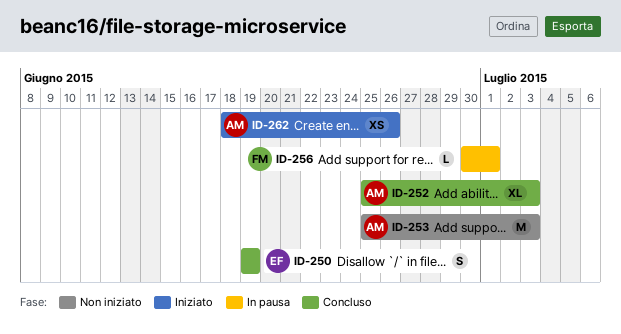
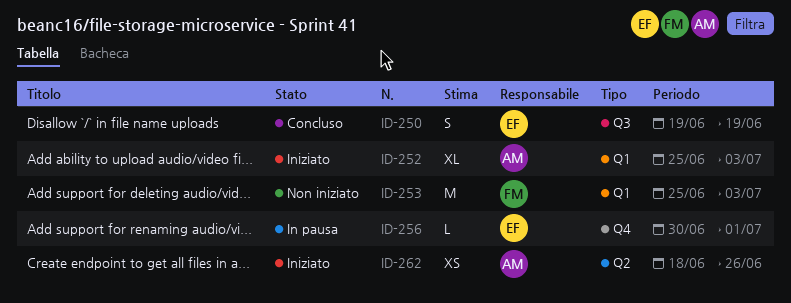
ID-252, status: Concluso -> Iniziato
ID-253, owner: AM -> FM
ID-256, owner: FM -> EF

